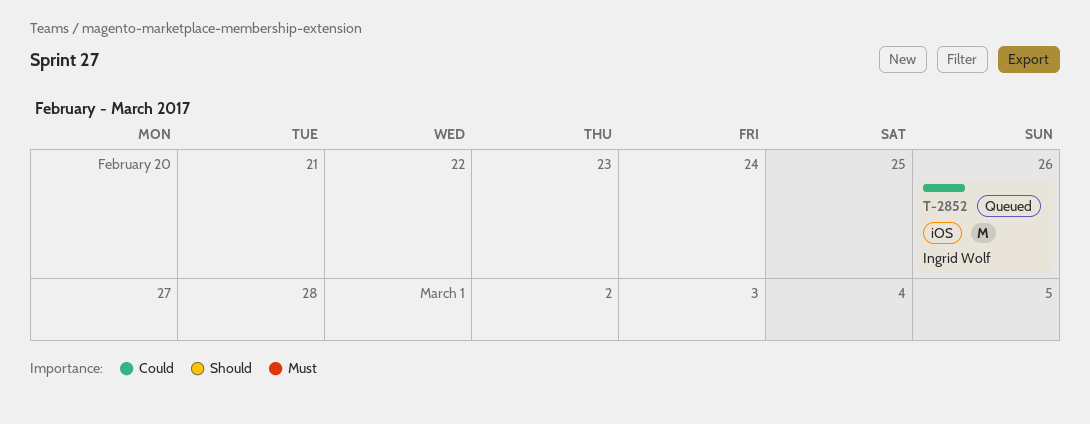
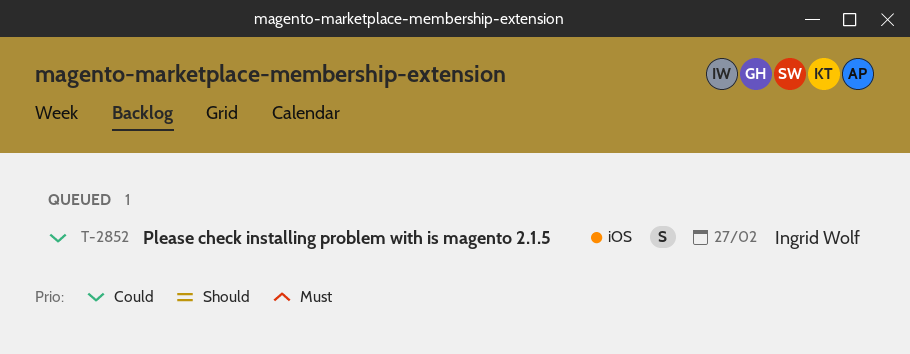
T-2852, estimate: M -> S
T-2852, due: Feb 26 -> Feb 27

